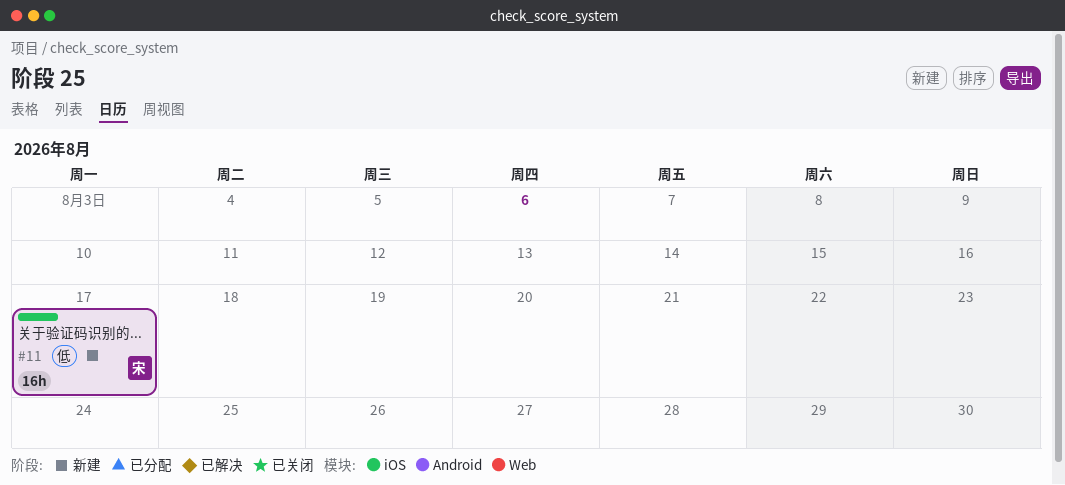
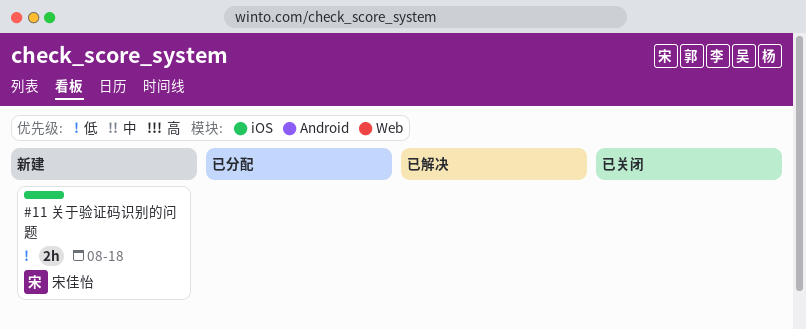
#11, estimate: 16h -> 2h
#11, due: Aug 17 -> Aug 18

